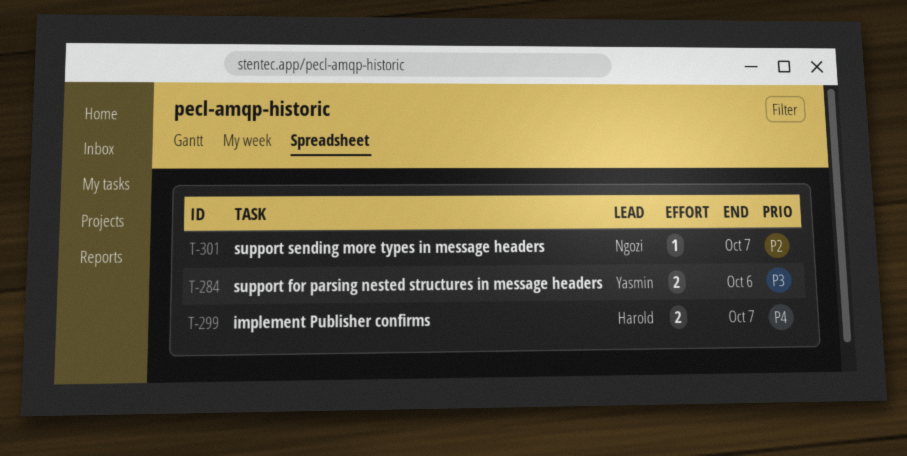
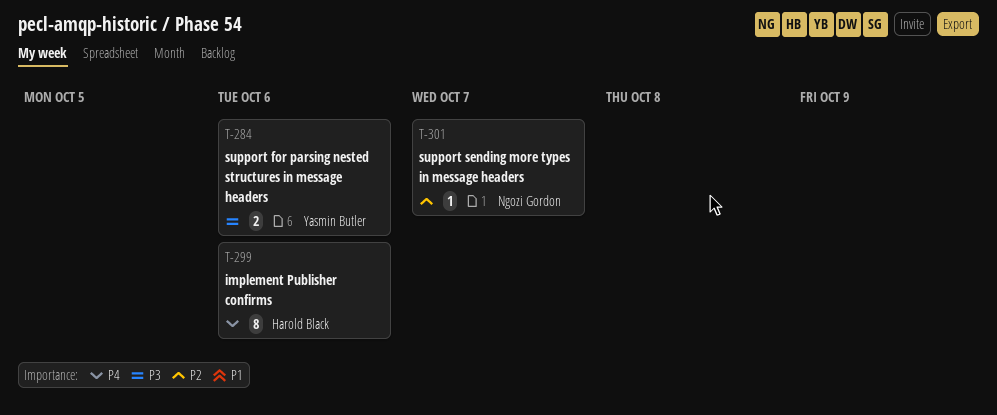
T-299, estimate: 2 -> 8
T-299, due: Oct 7 -> Oct 6

